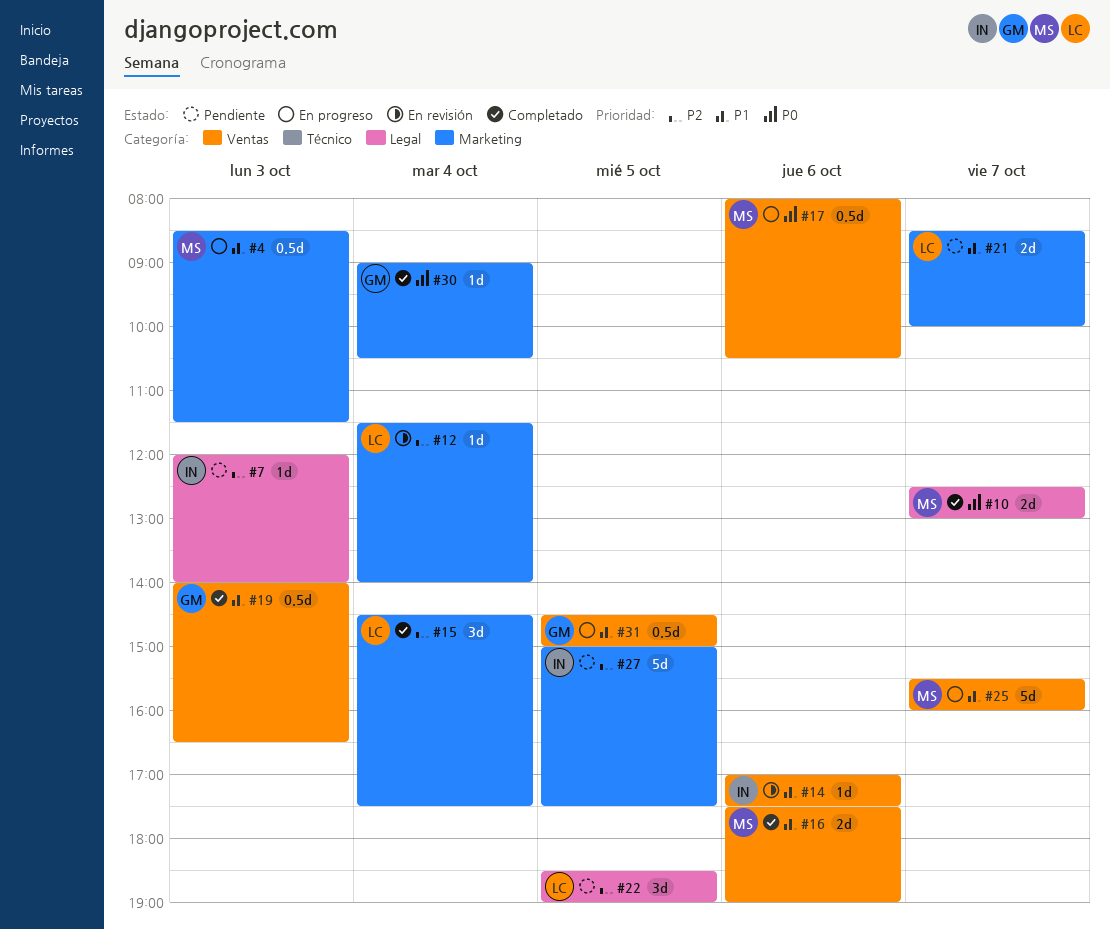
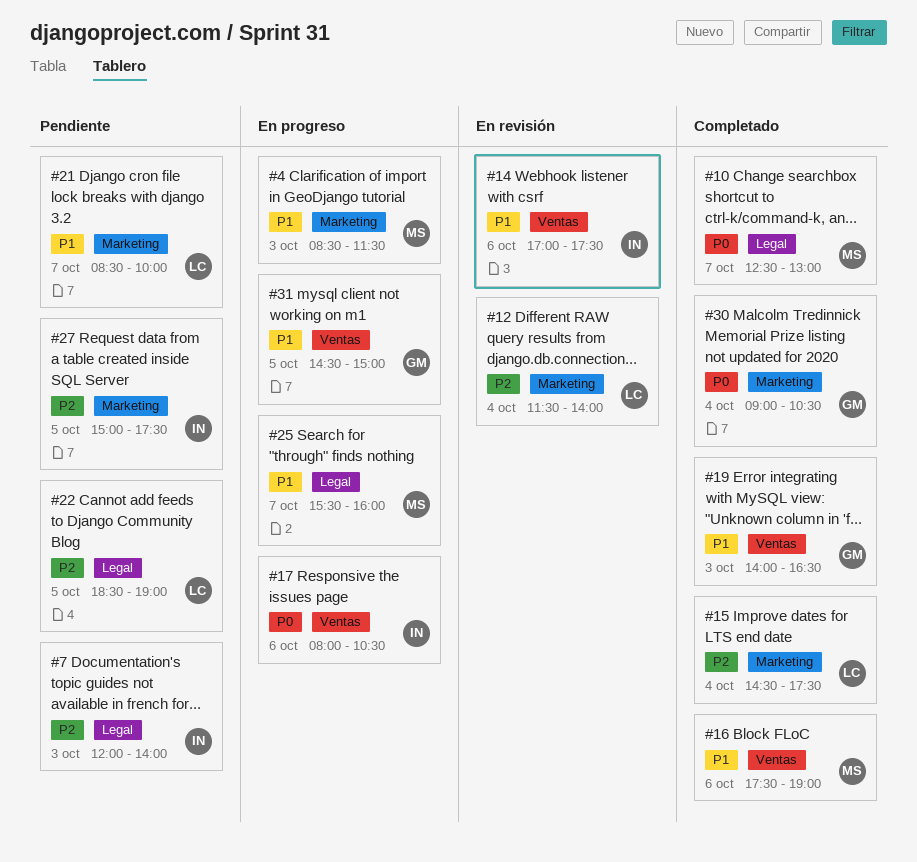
#17, owner: MS -> IN
#25, label: Ventas -> Legal

